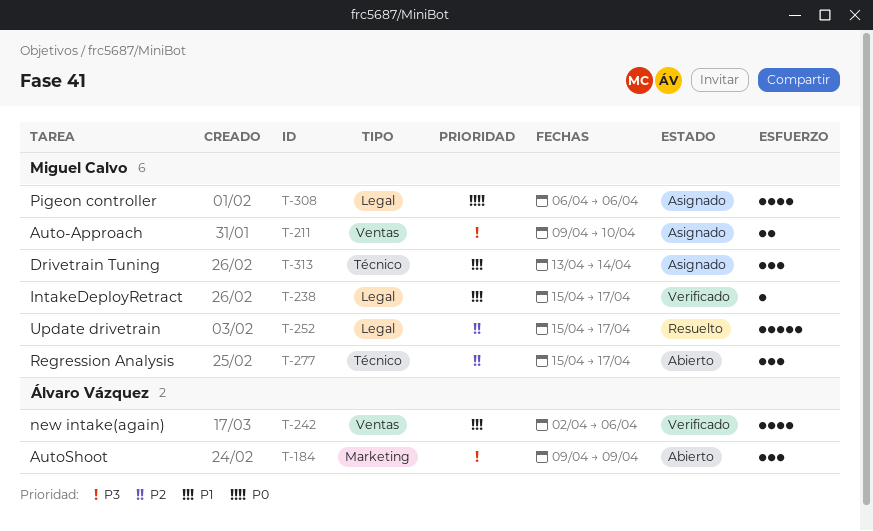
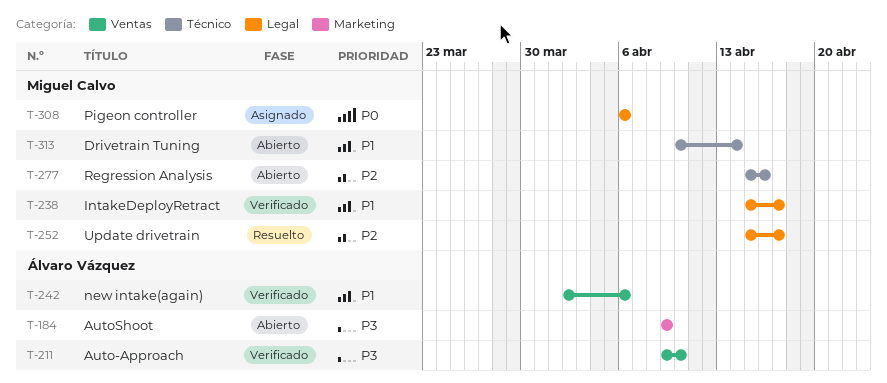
T-211, status: Asignado -> Verificado
T-211, owner: Miguel Calvo -> Álvaro Vázquez
T-277, due: Apr 17 -> Apr 16
T-313, status: Asignado -> Abierto
T-313, start: Apr 13 -> Apr 10

